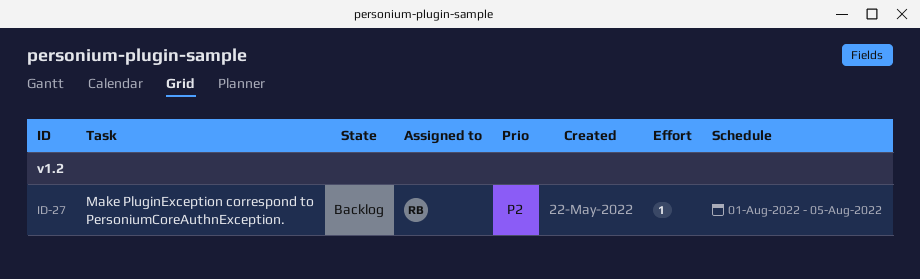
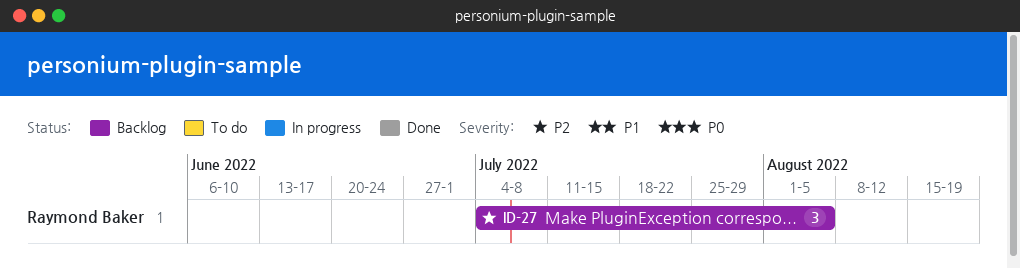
ID-27, estimate: 1 -> 3
ID-27, start: Aug 1 -> Jul 4

